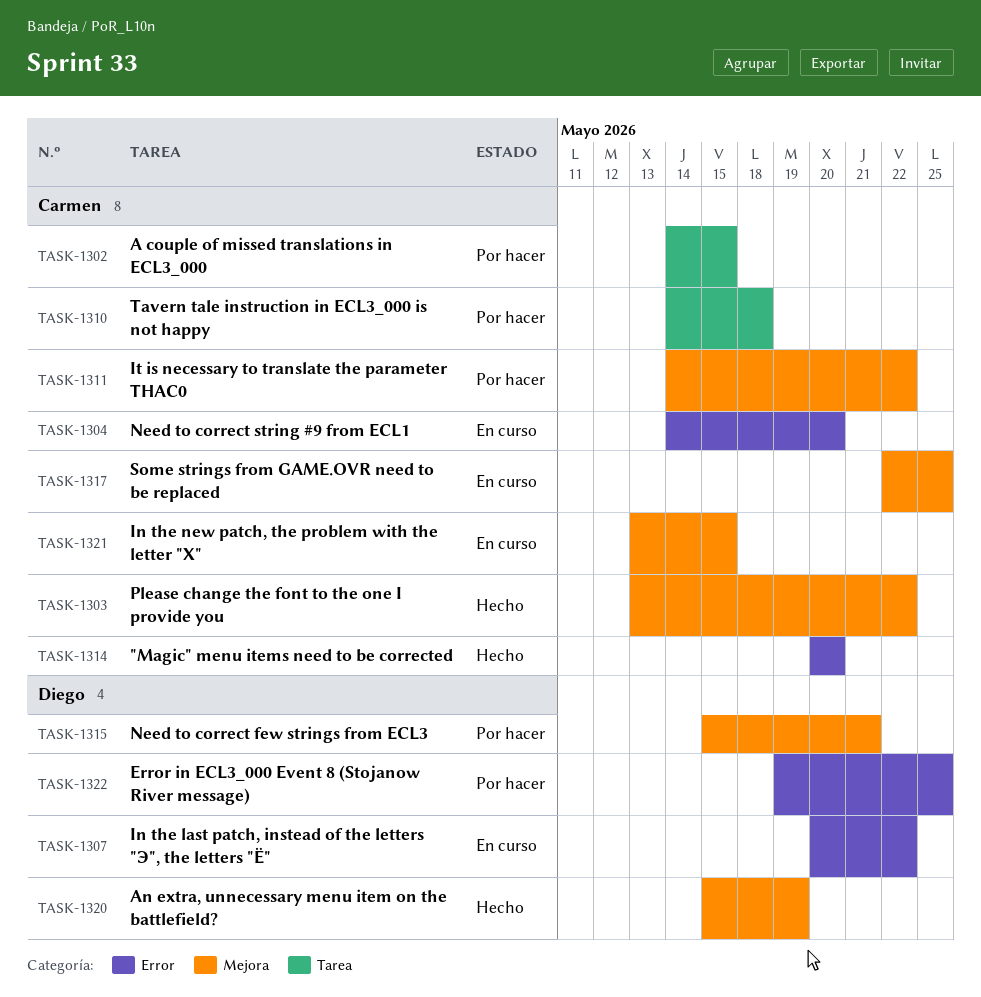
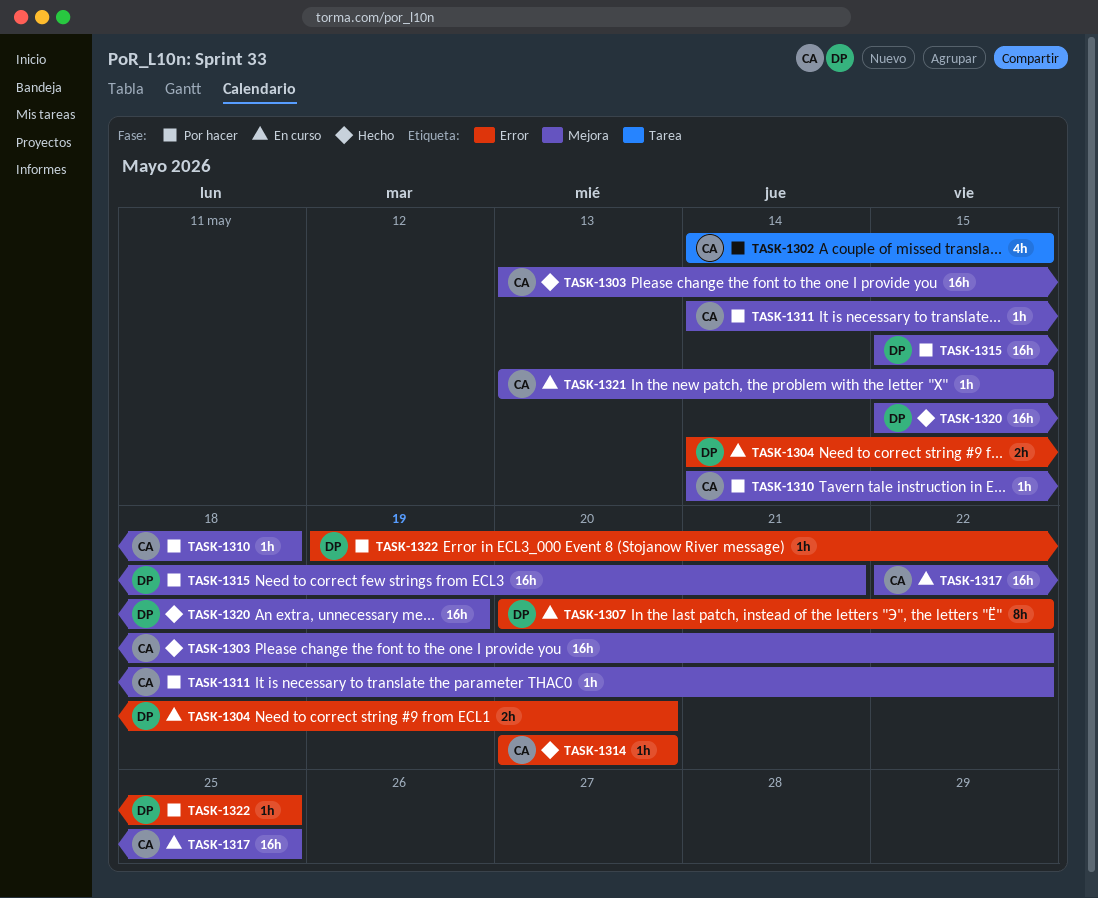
TASK-1304, owner: Carmen -> Diego
TASK-1310, label: Tarea -> Mejora

